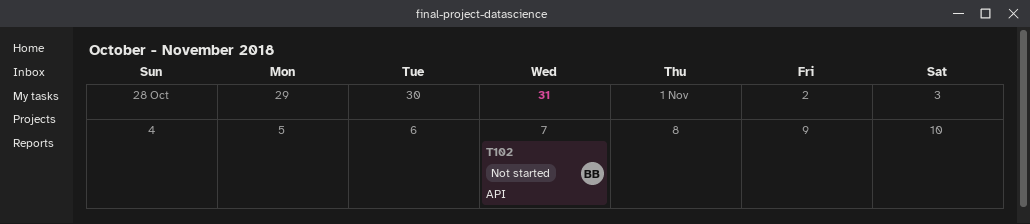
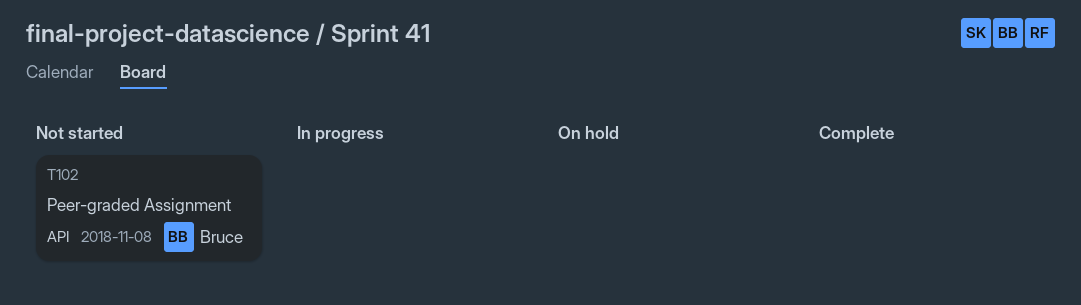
T102, due: Nov 7 -> Nov 8

